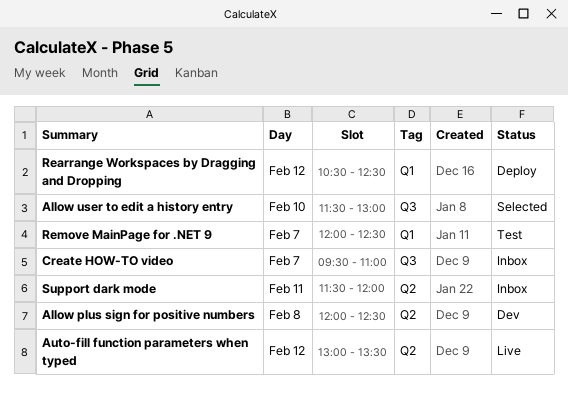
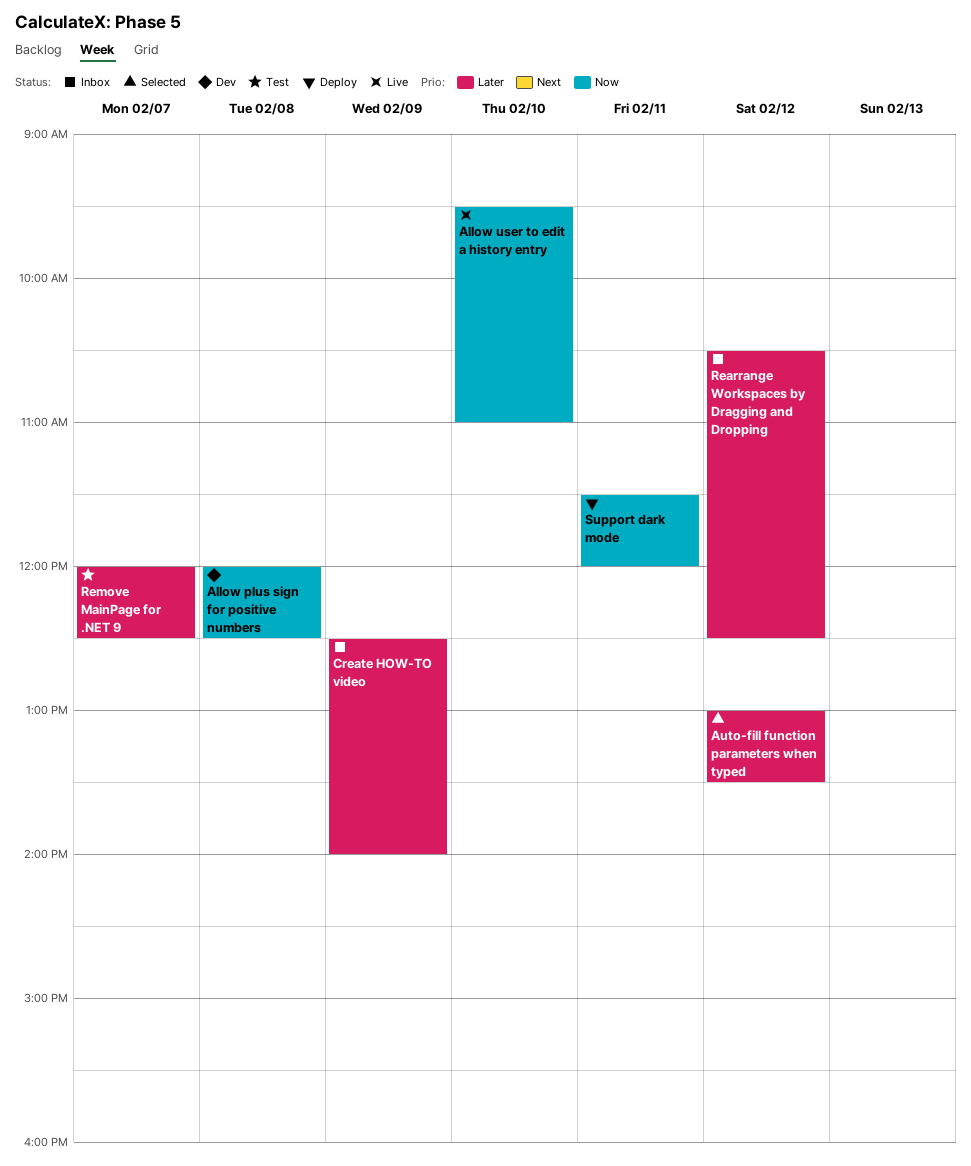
Allow user to edit a history entry, status: Selected -> Live
Allow user to edit a history entry, begins: 11:30 -> 09:30
Allow user to edit a history entry, ends: 13:00 -> 11:00
Auto-fill function parameters when typed, status: Live -> Selected
Create HOW-TO video, day: Feb 7 -> Feb 9
Create HOW-TO video, begins: 09:30 -> 12:30
Create HOW-TO video, ends: 11:00 -> 14:00
Rearrange Workspaces by Dragging and Dropping, status: Deploy -> Inbox
Support dark mode, status: Inbox -> Deploy

